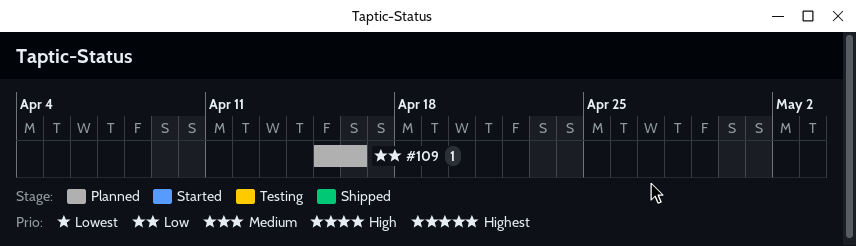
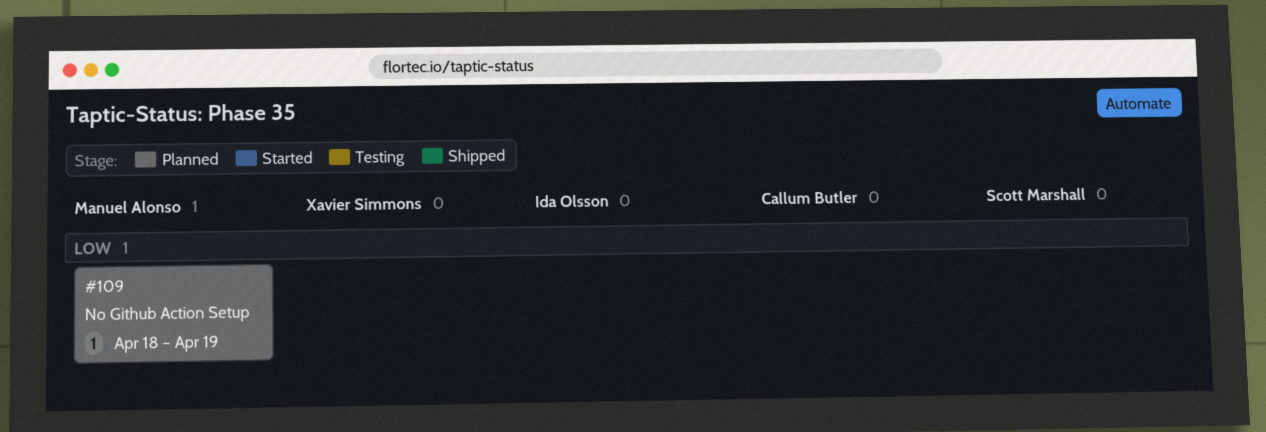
#109, start: Apr 15 -> Apr 18
#109, due: Apr 16 -> Apr 19

